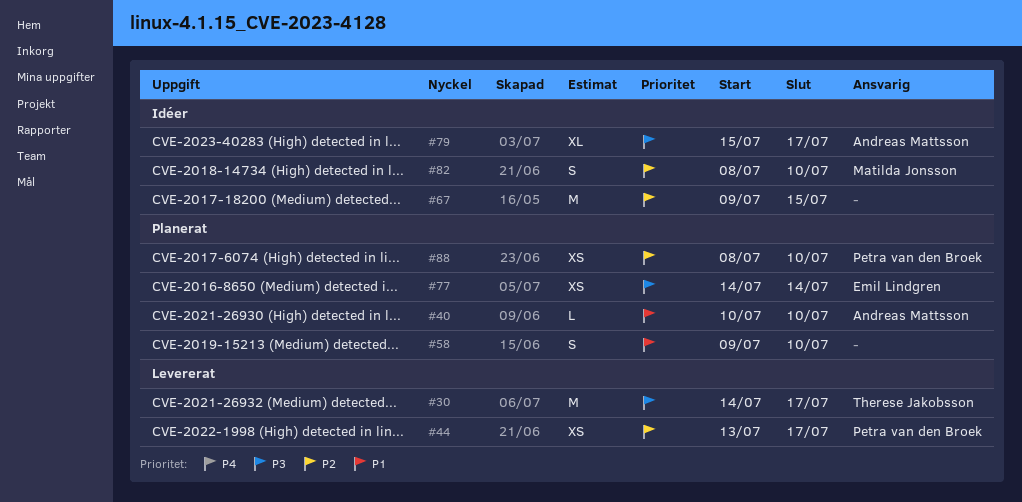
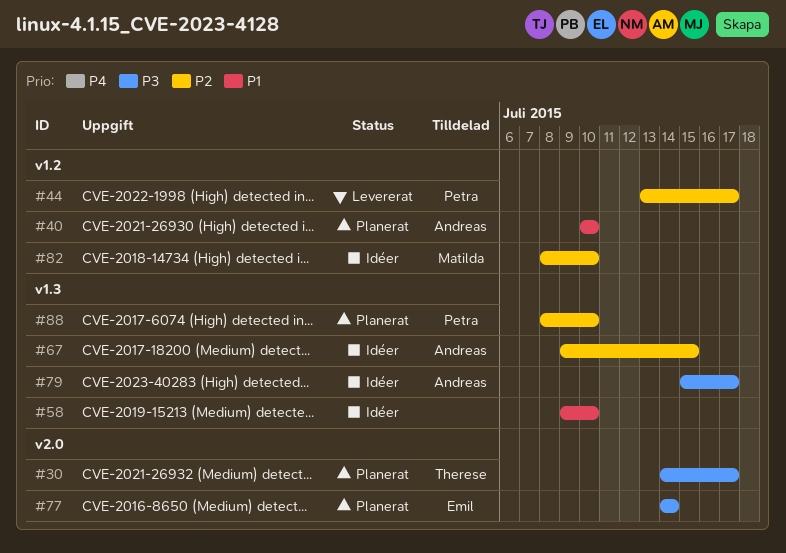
#30, status: Levererat -> Planerat
#58, status: Planerat -> Idéer
#67, owner: none -> Andreas Mattsson

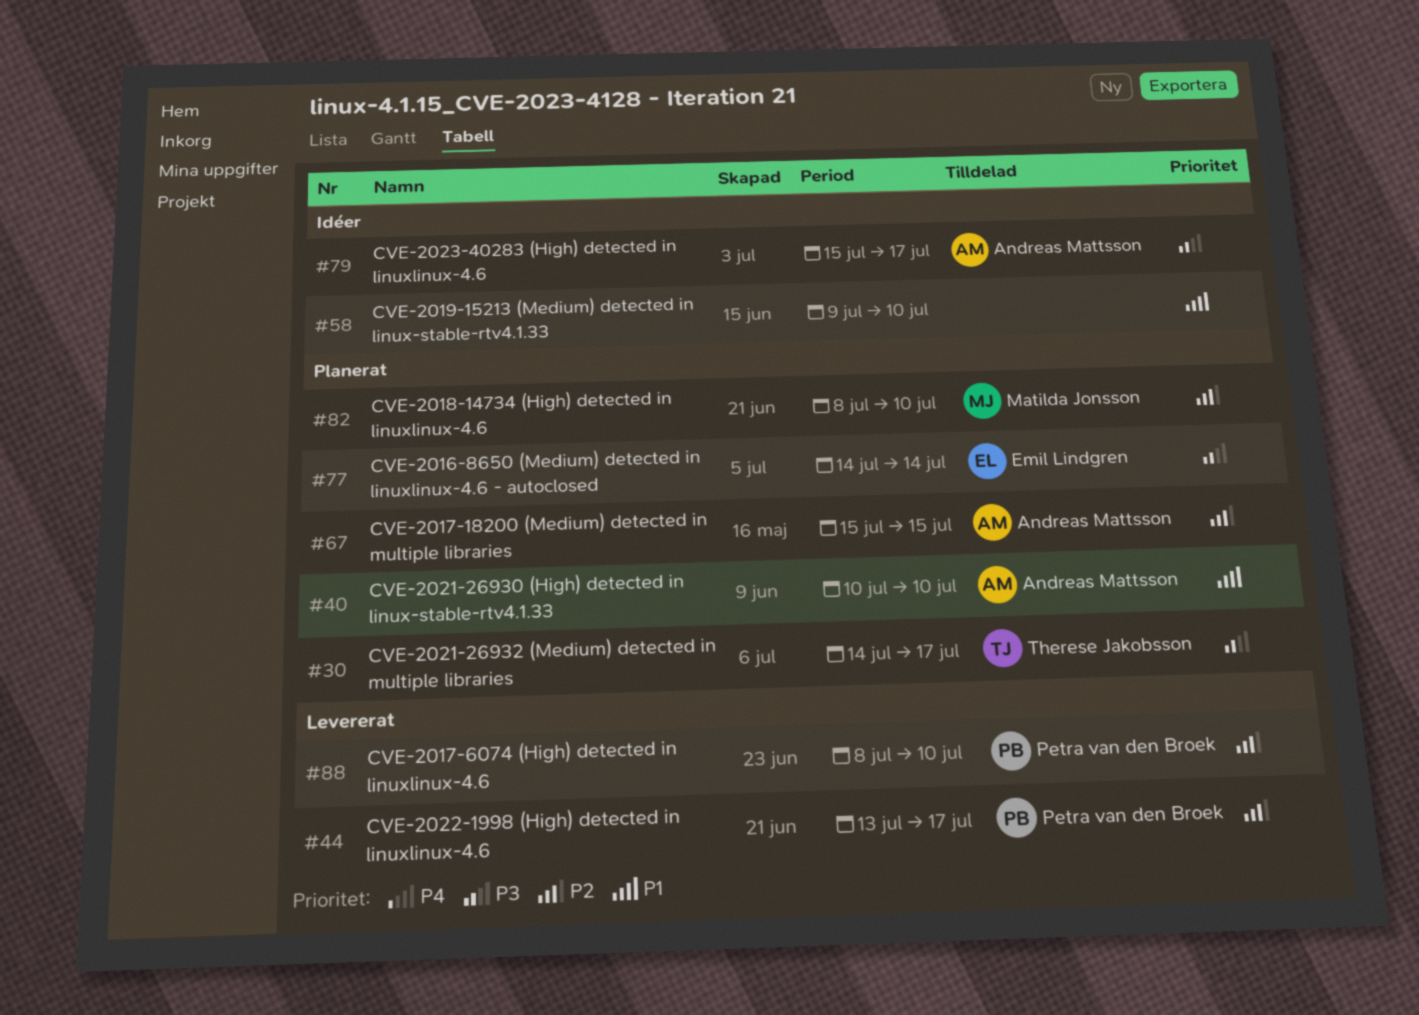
#67, status: Idéer -> Planerat
#67, start: Jul 9 -> Jul 15
#82, status: Idéer -> Planerat
#88, status: Planerat -> Levererat

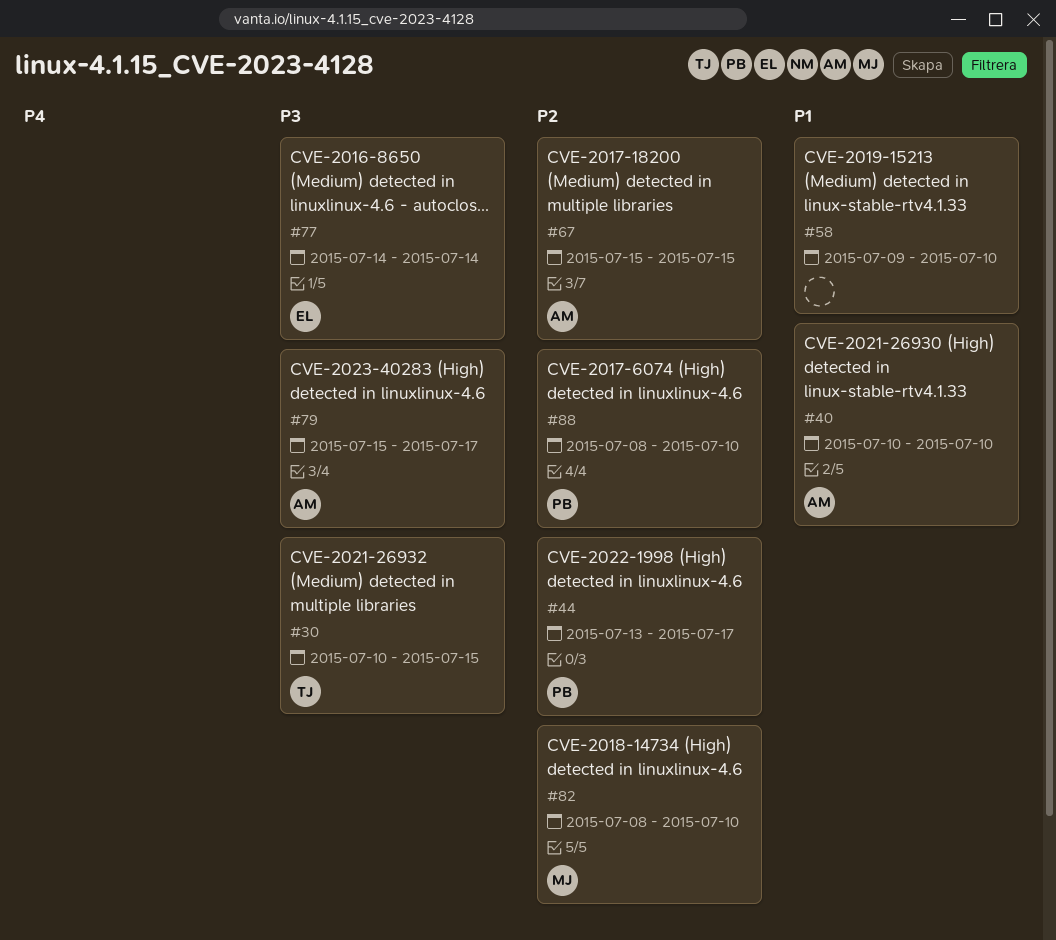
#30, start: Jul 14 -> Jul 10
#30, due: Jul 17 -> Jul 15

